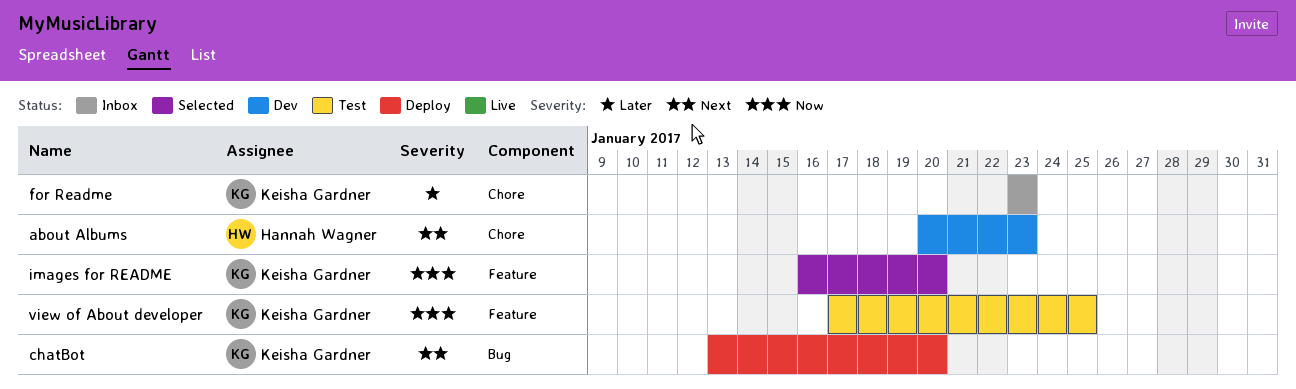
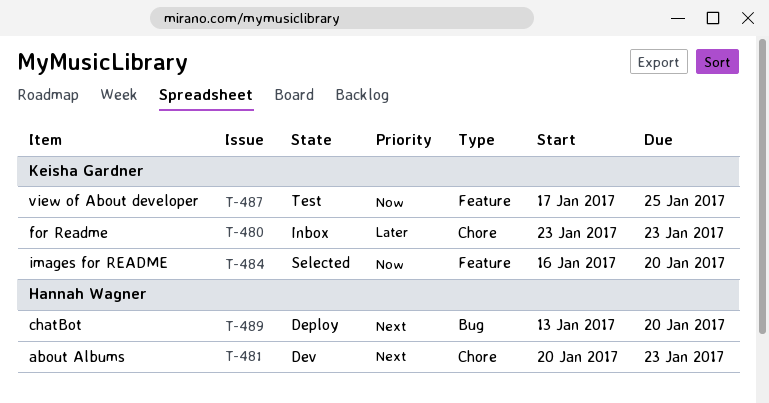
chatBot, owner: Keisha Gardner -> Hannah Wagner

